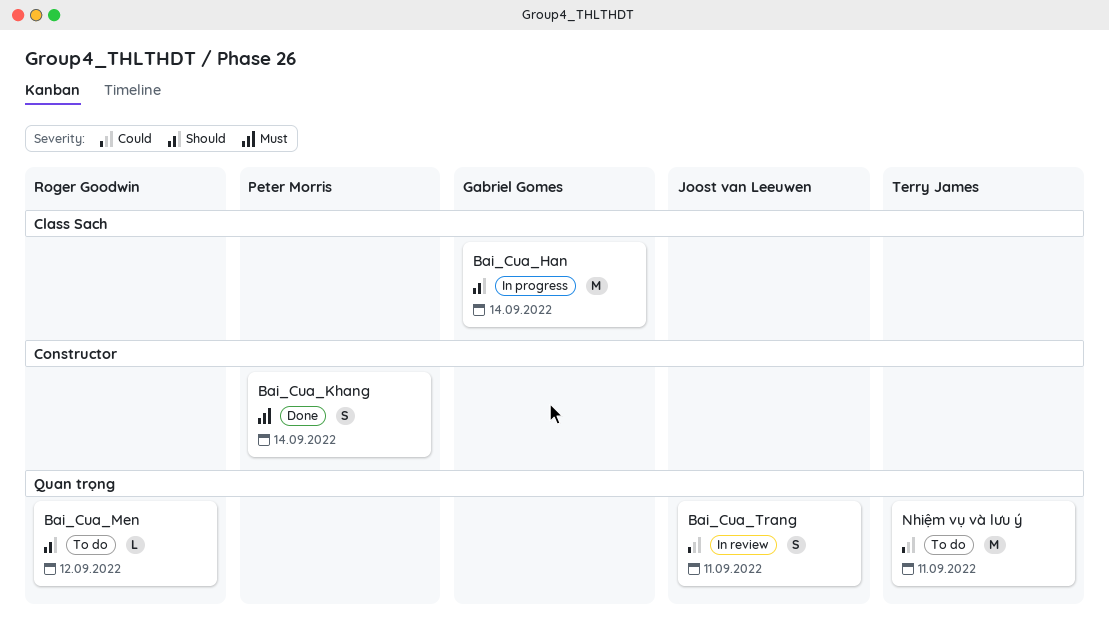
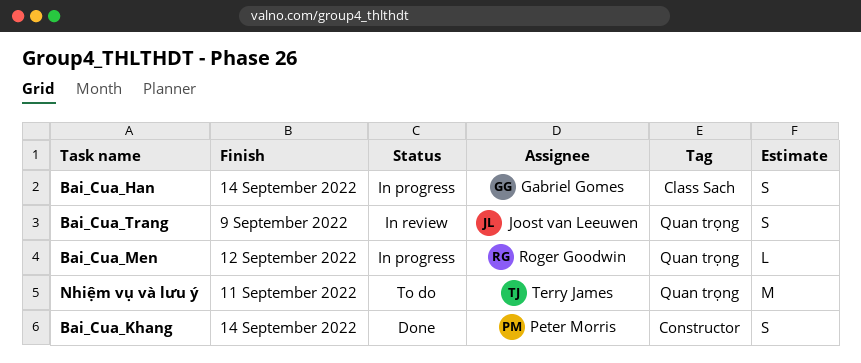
Bai_Cua_Han, estimate: M -> S
Bai_Cua_Men, status: To do -> In progress
Bai_Cua_Trang, due: Sep 11 -> Sep 9

